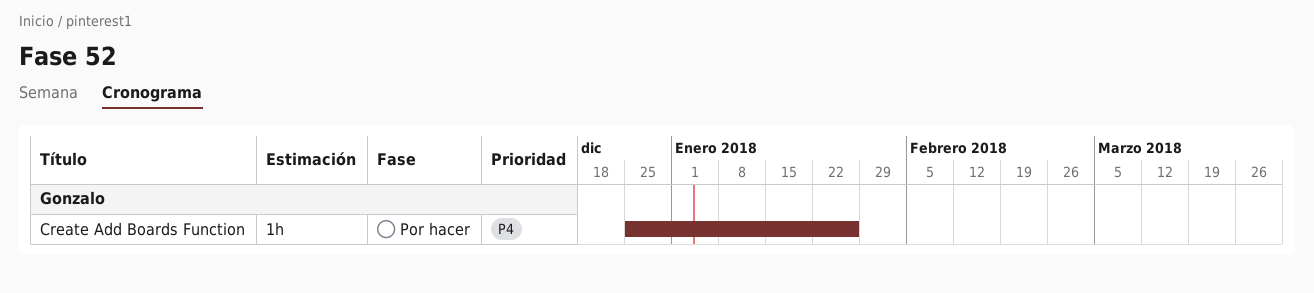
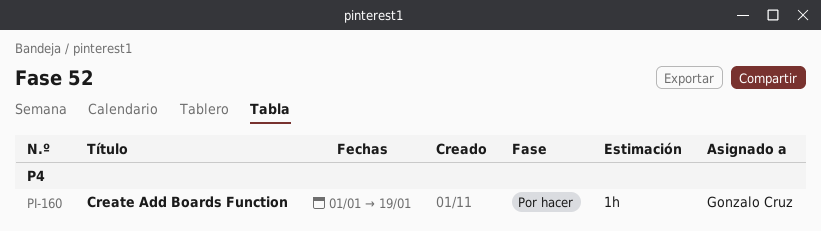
Create Add Boards Function, start: Dec 25 -> Jan 1
Create Add Boards Function, due: Jan 26 -> Jan 19

